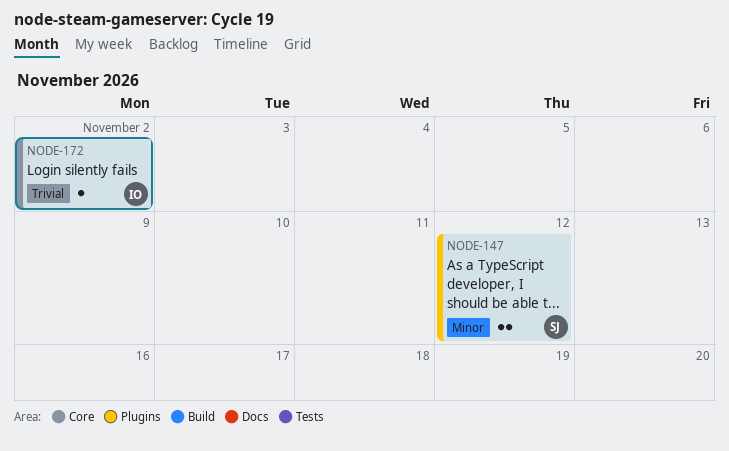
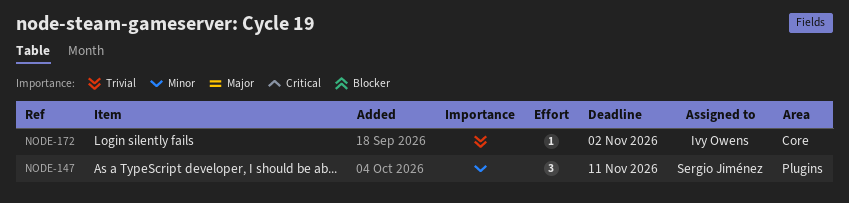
NODE-147, estimate: 2 -> 3
NODE-147, due: Nov 12 -> Nov 11

